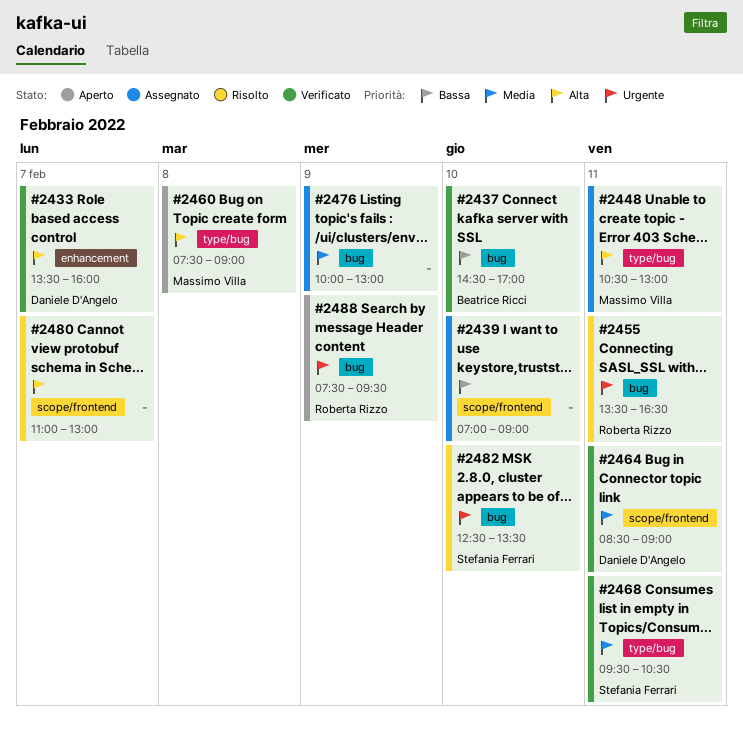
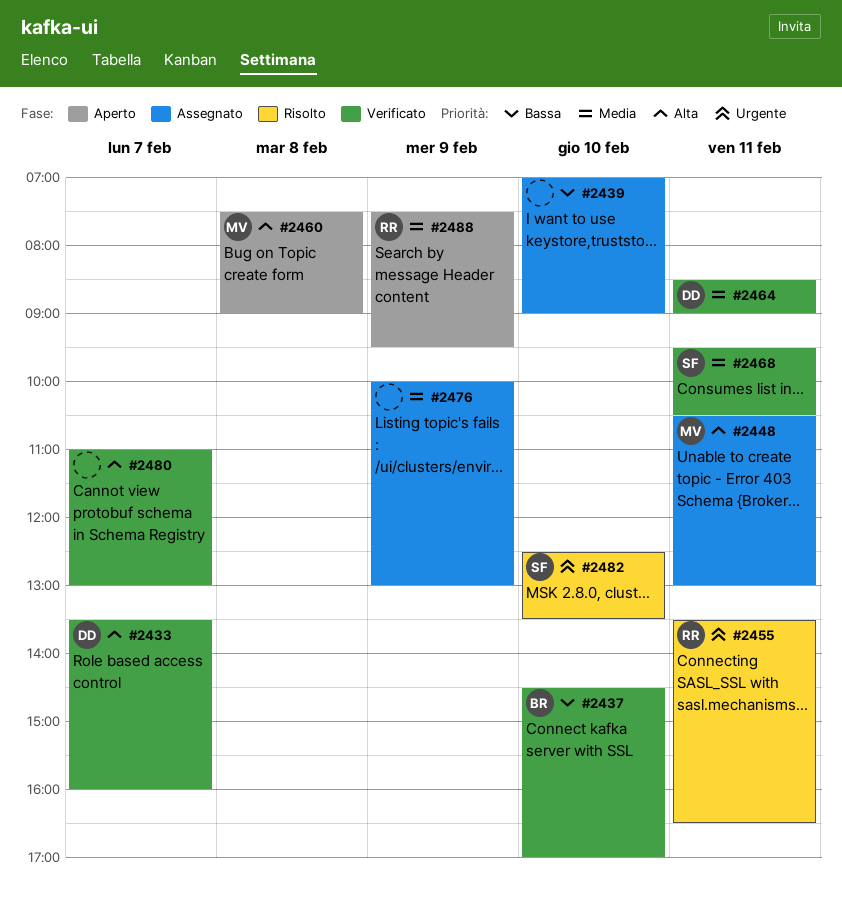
#2480, status: Risolto -> Verificato
#2488, priority: Urgente -> Media

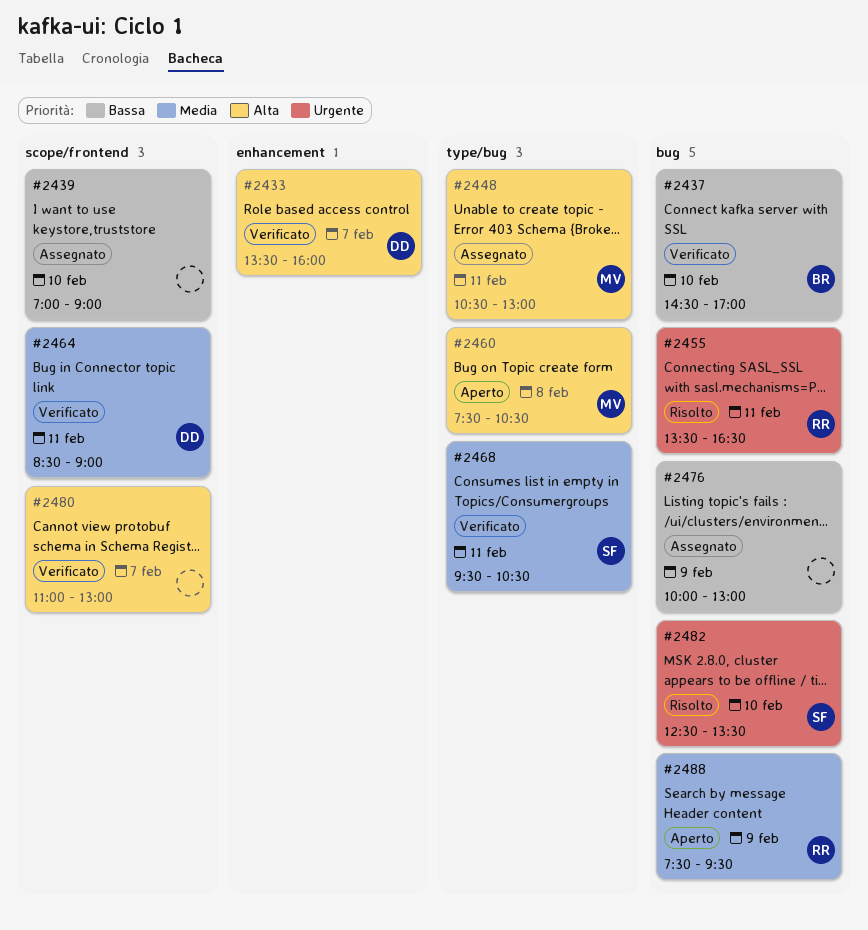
#2460, ends: 09:00 -> 10:30
#2476, priority: Media -> Bassa

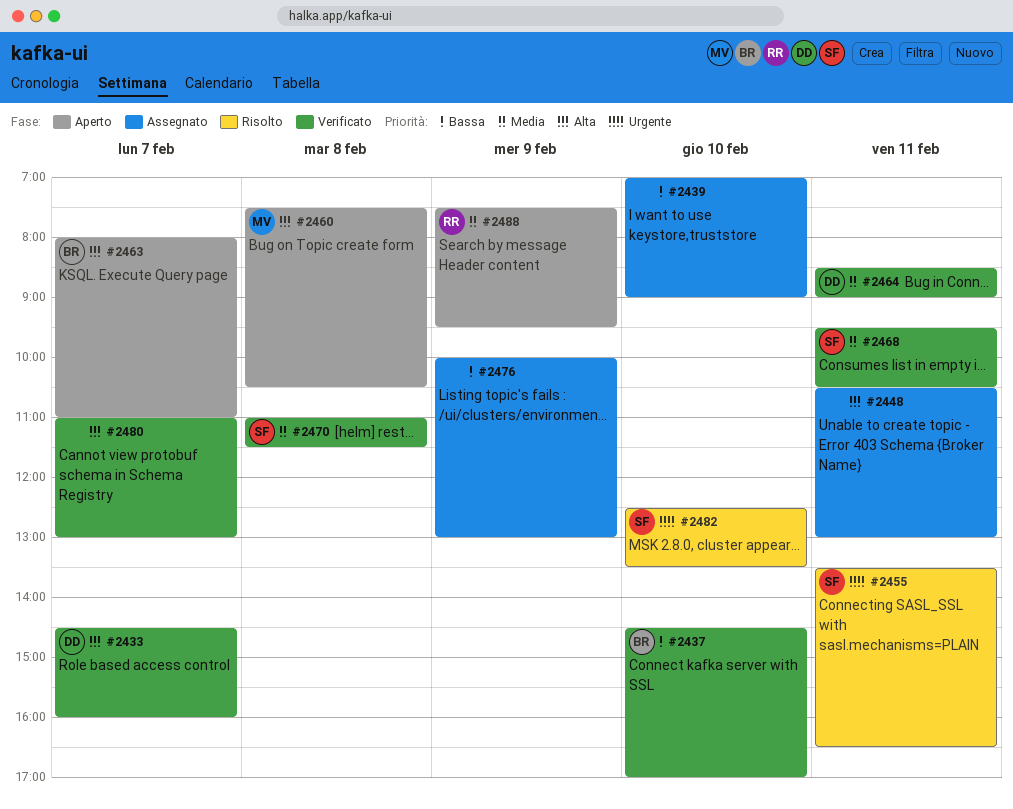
#2433, begins: 13:30 -> 14:30
#2448, owner: MV -> none
#2455, owner: RR -> SF
#2463: none -> present
#2470: none -> present

